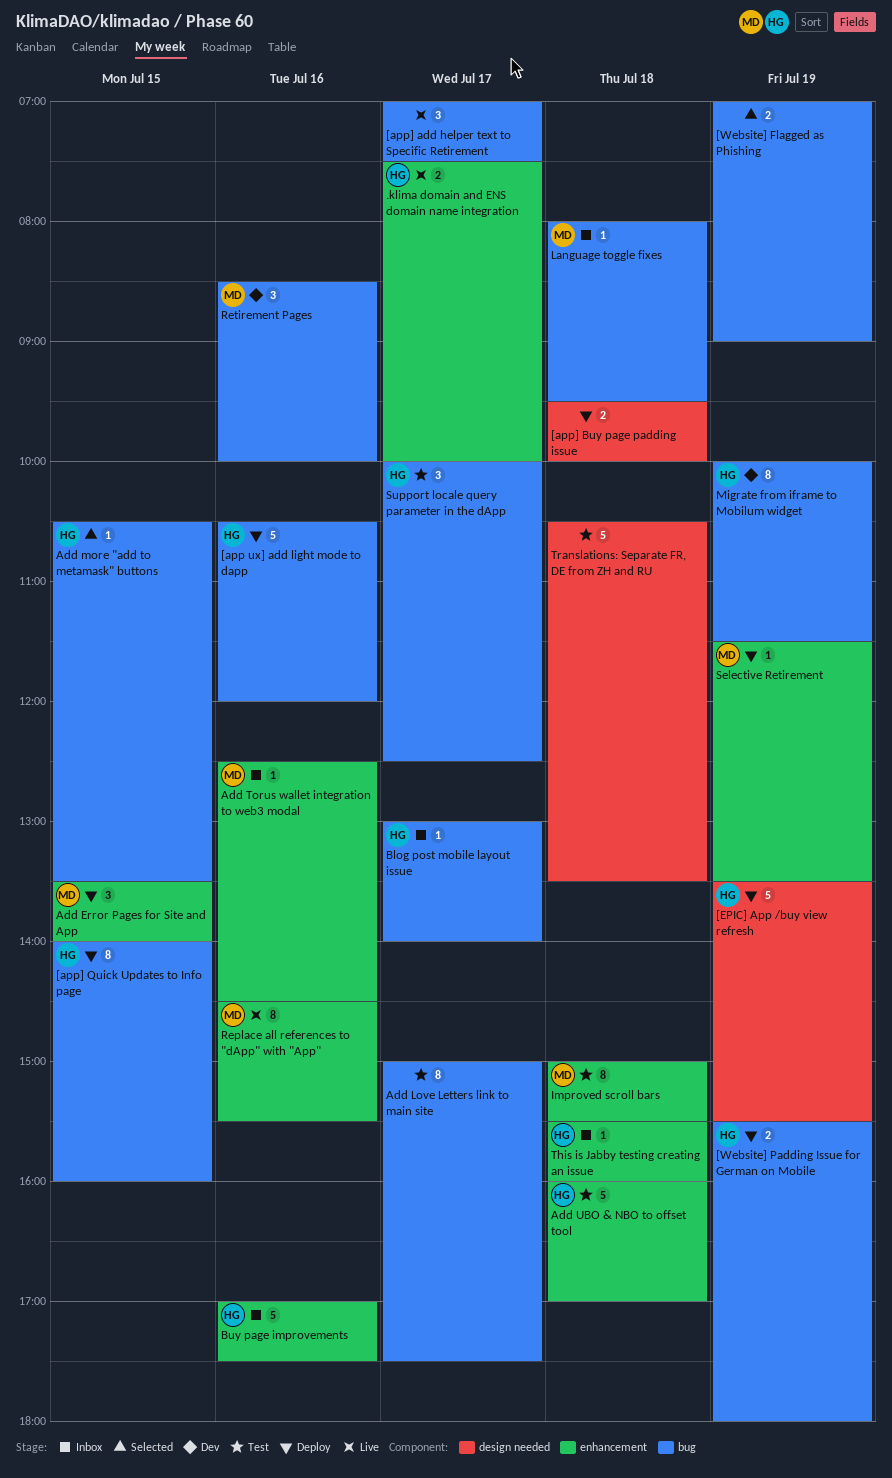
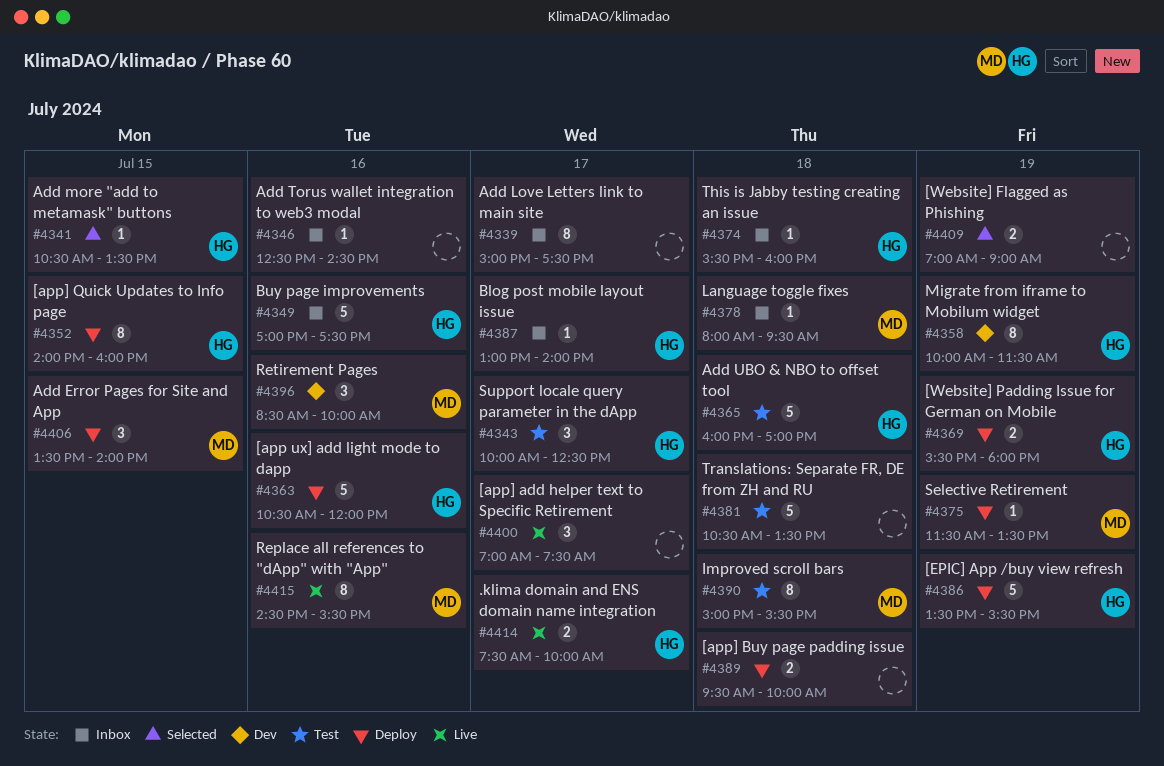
Add Love Letters link to main site, status: Test -> Inbox
Add Torus wallet integration to web3 modal, owner: MD -> none

